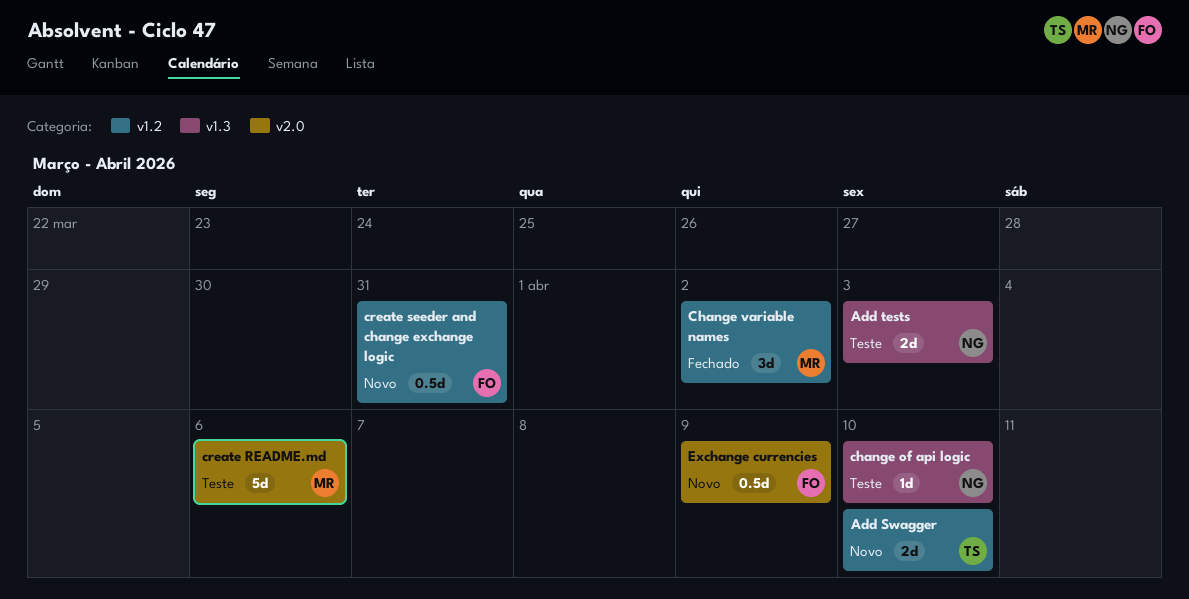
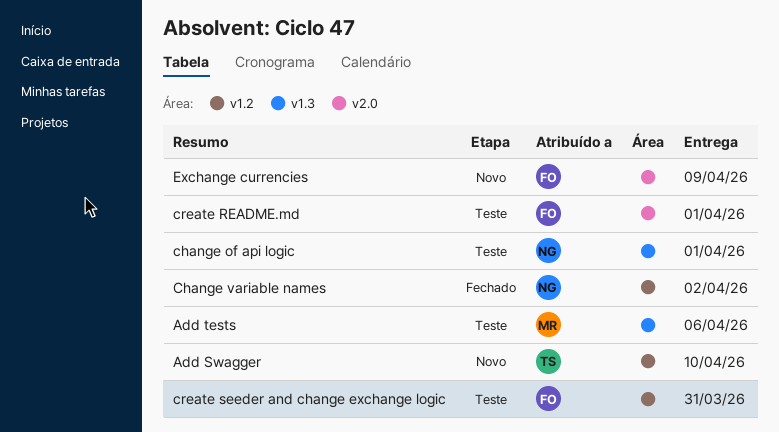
Add tests, owner: NG -> MR
Add tests, due: Apr 3 -> Apr 6
change of api logic, due: Apr 10 -> Apr 1
Change variable names, owner: MR -> NG
create README.md, owner: MR -> FO
create README.md, due: Apr 6 -> Apr 1
create seeder and change exchange logic, status: Novo -> Teste

